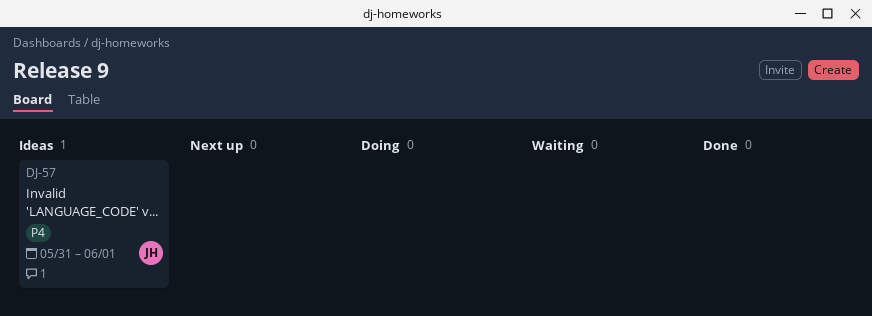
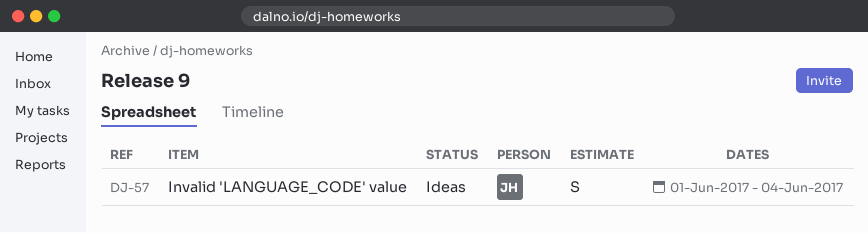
DJ-57, start: May 31 -> Jun 1
DJ-57, due: Jun 1 -> Jun 4

